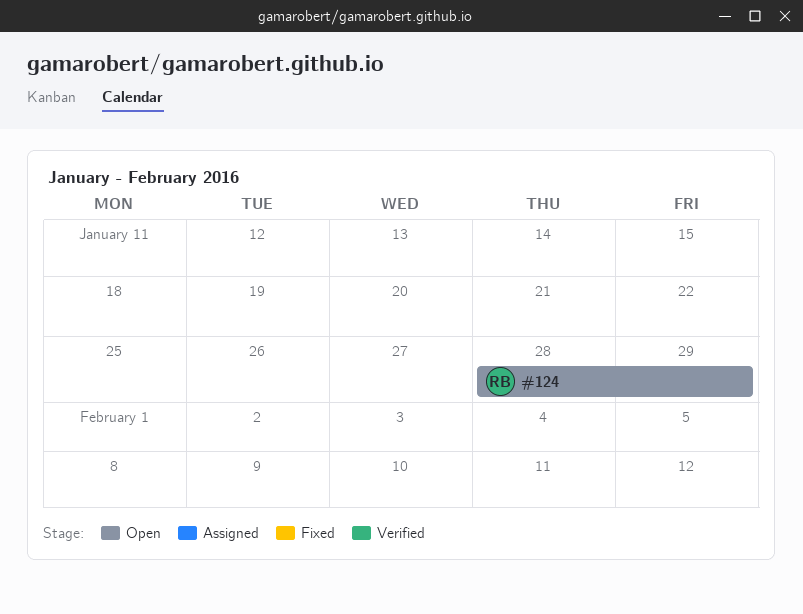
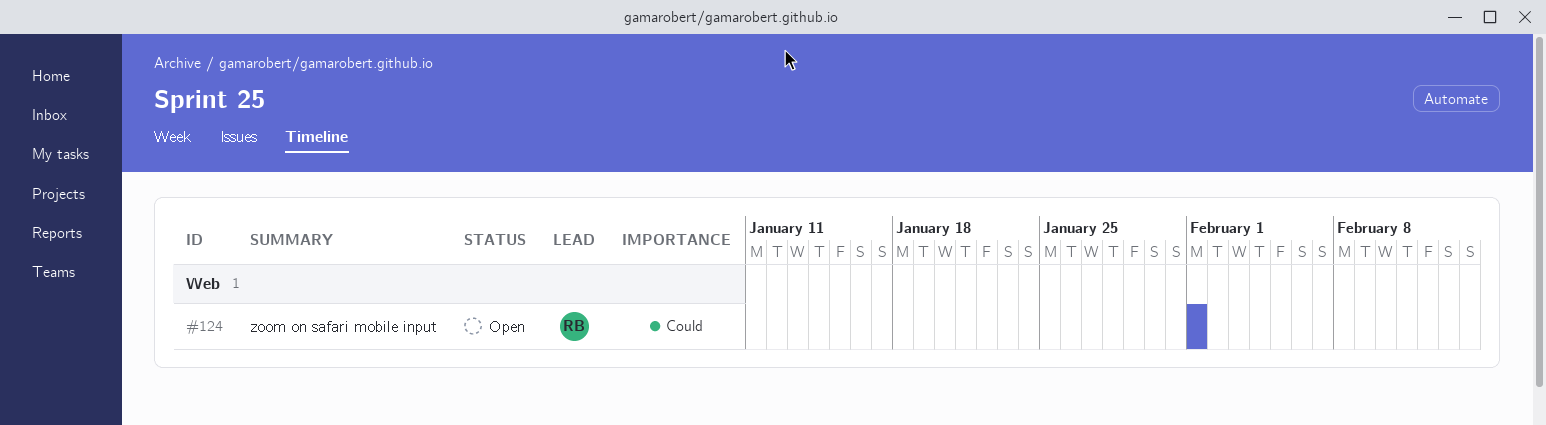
#124, start: Jan 28 -> Feb 1
#124, due: Jan 29 -> Feb 1

